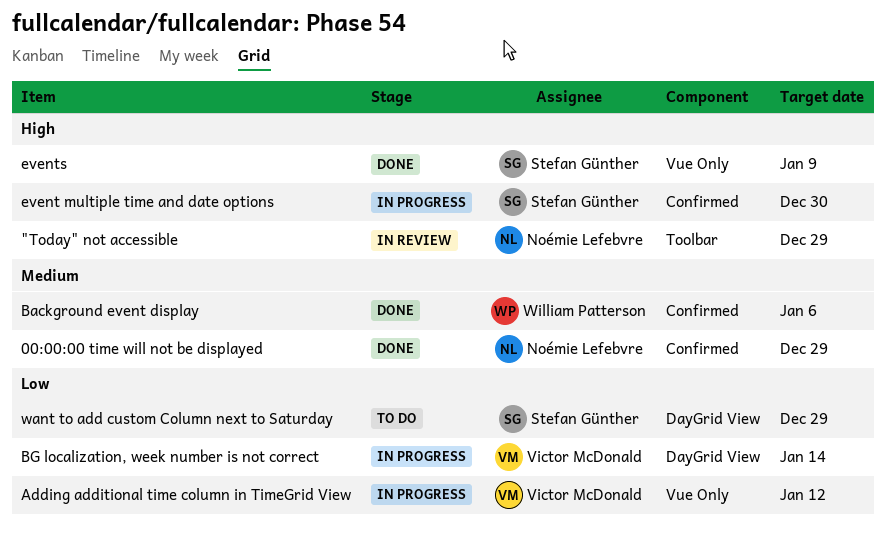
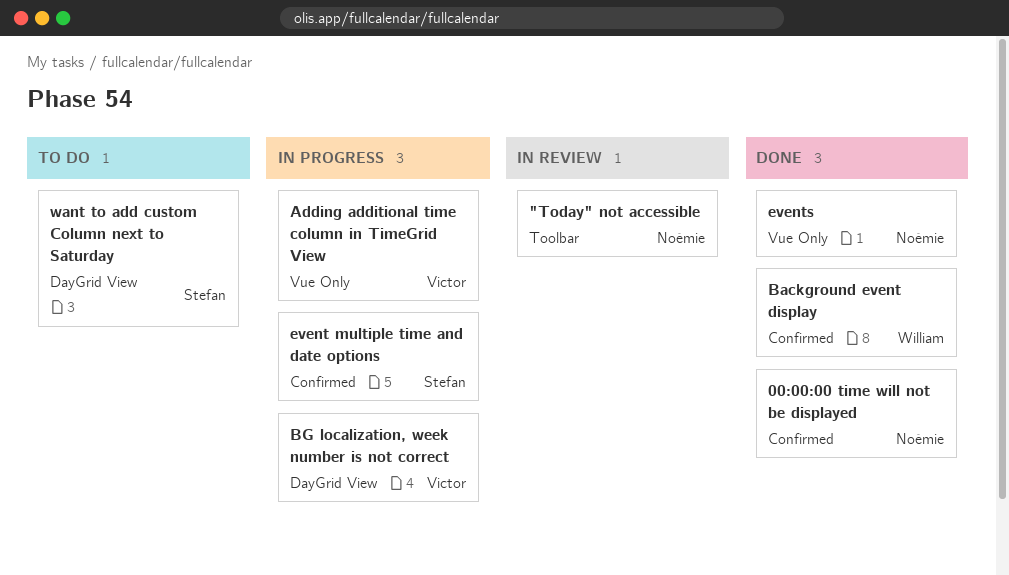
events, owner: Stefan Günther -> Noémie Lefebvre

